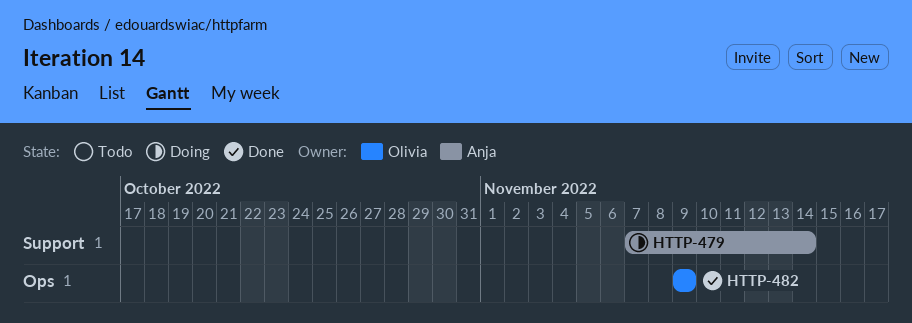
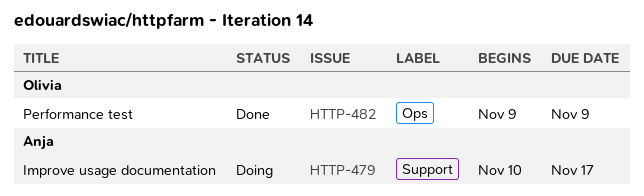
HTTP-479, start: Nov 7 -> Nov 10
HTTP-479, due: Nov 14 -> Nov 17

